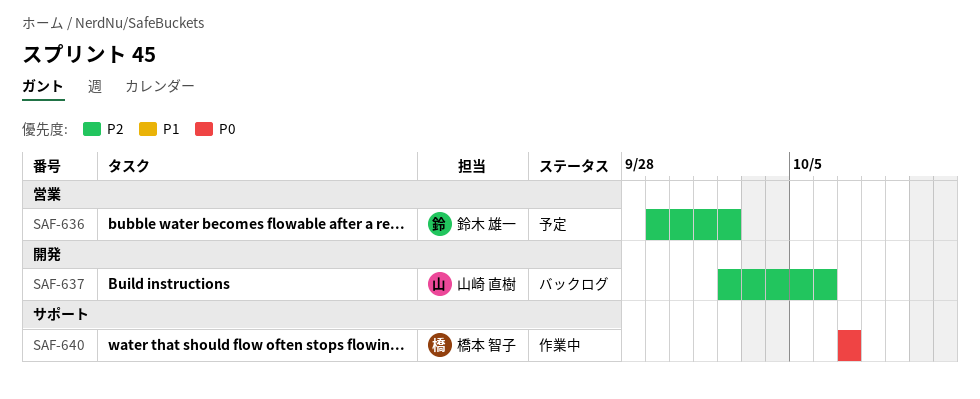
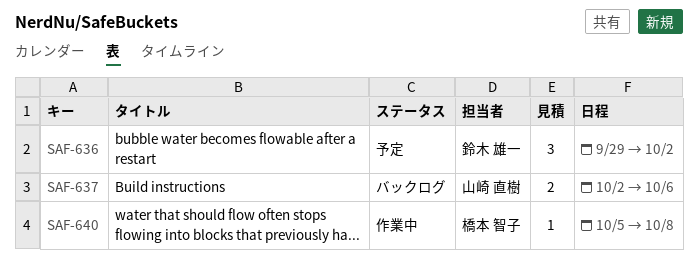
SAF-640, start: Oct 7 -> Oct 5
SAF-640, due: Oct 7 -> Oct 8

